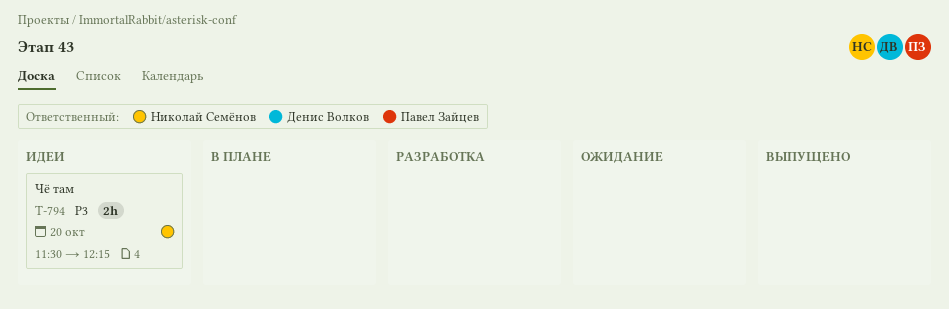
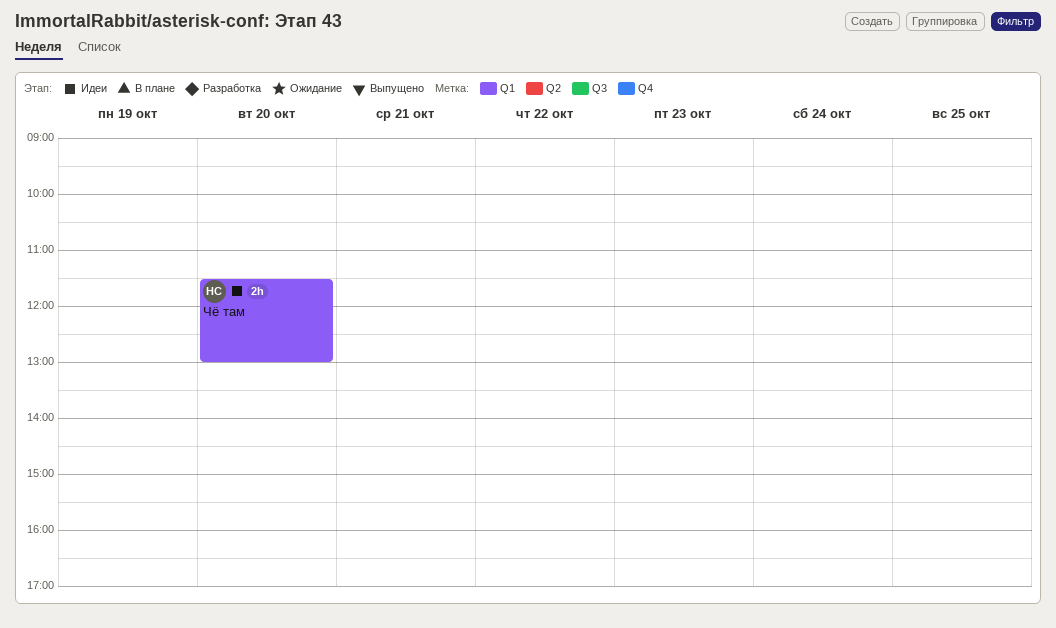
Чё там, ends: 12:15 -> 13:00

